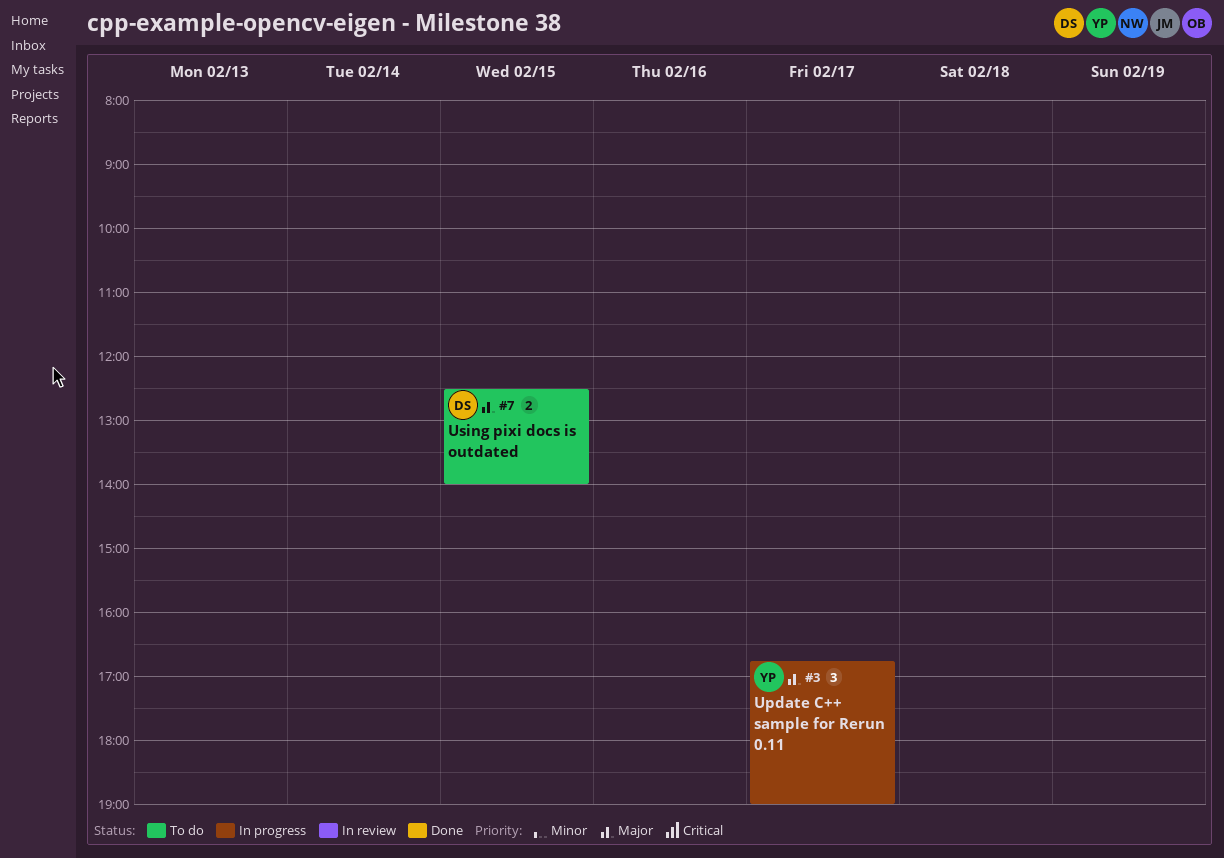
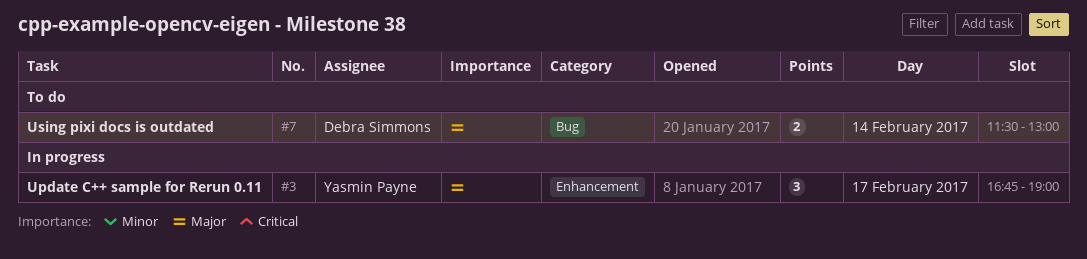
#7, day: Feb 15 -> Feb 14
#7, begins: 12:30 -> 11:30
#7, ends: 14:00 -> 13:00

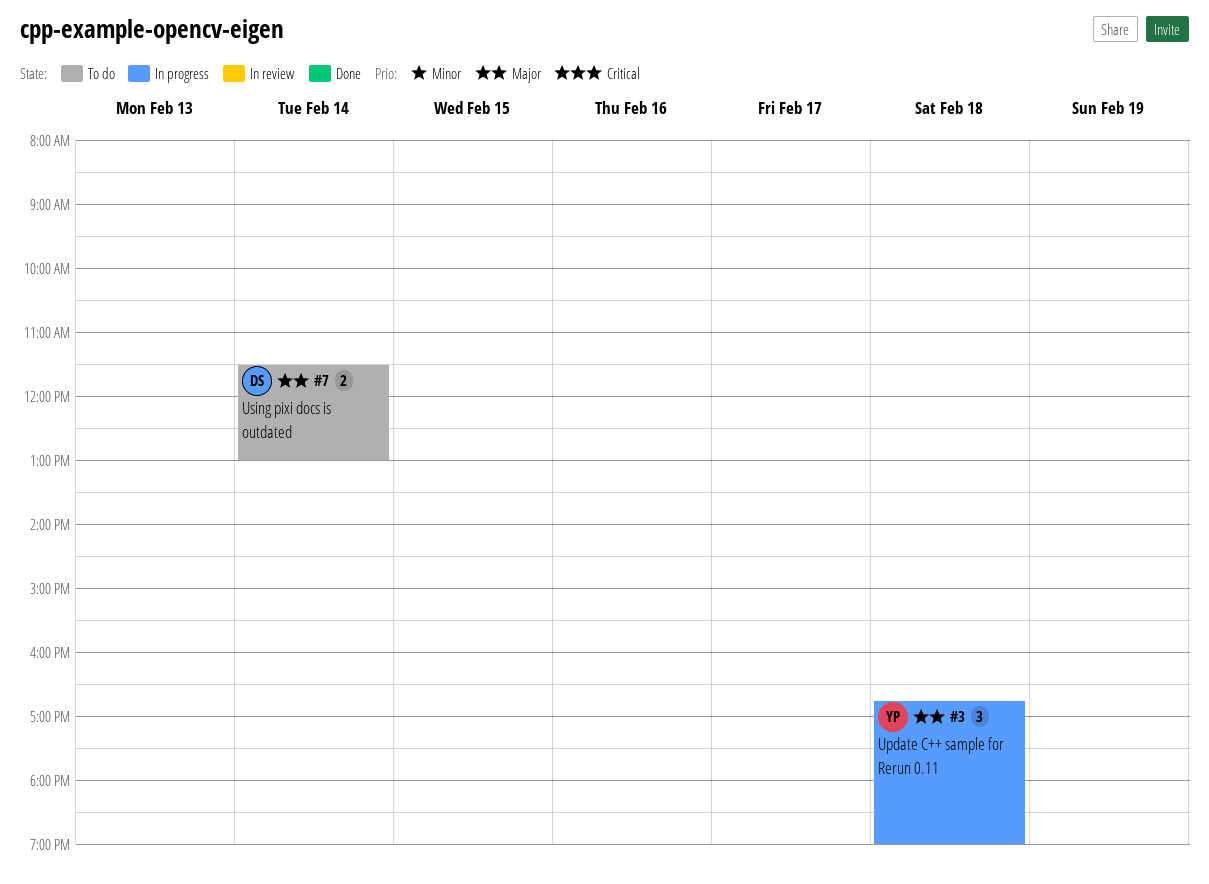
#3, day: Feb 17 -> Feb 18

